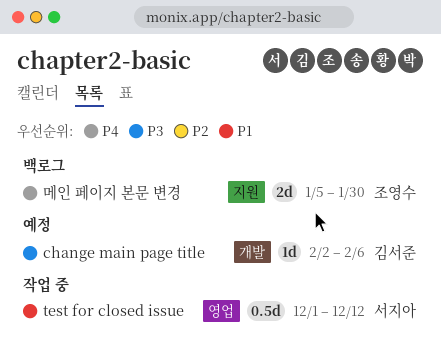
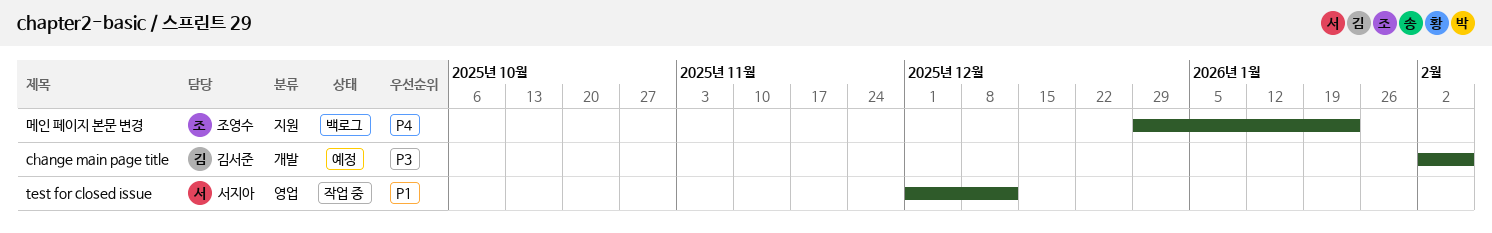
메인 페이지 본문 변경, start: Jan 5 -> Dec 29
메인 페이지 본문 변경, due: Jan 30 -> Jan 23

